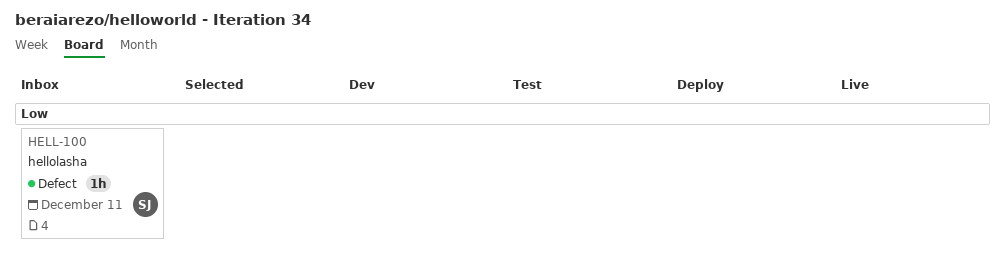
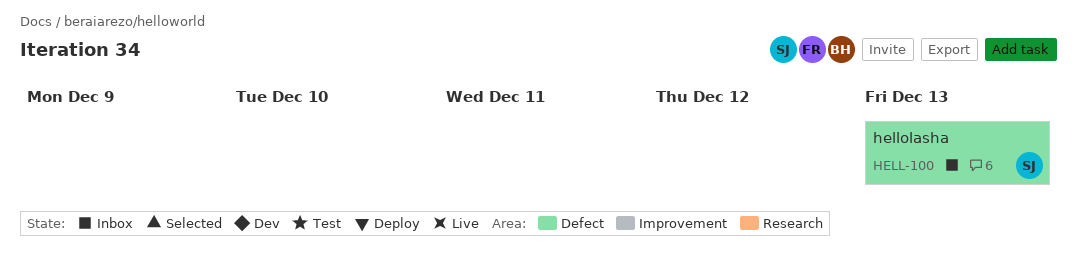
HELL-100, due: Dec 11 -> Dec 13

